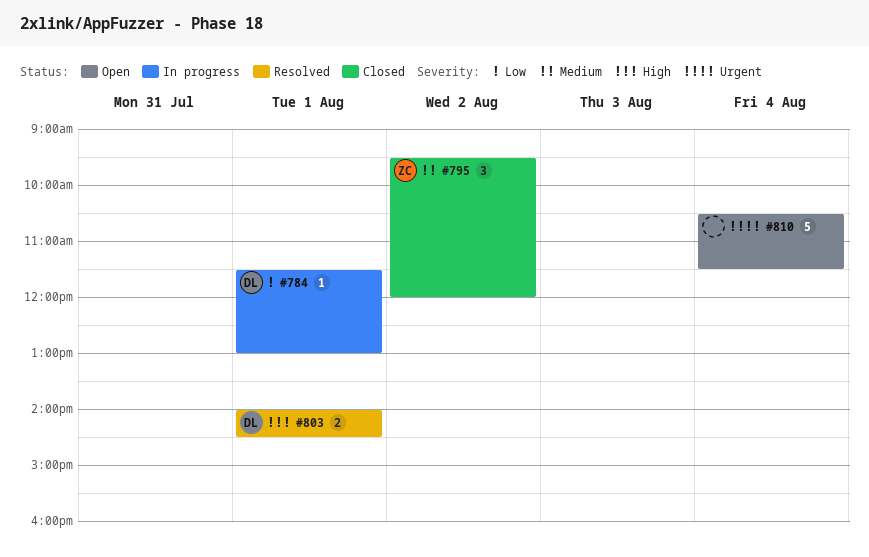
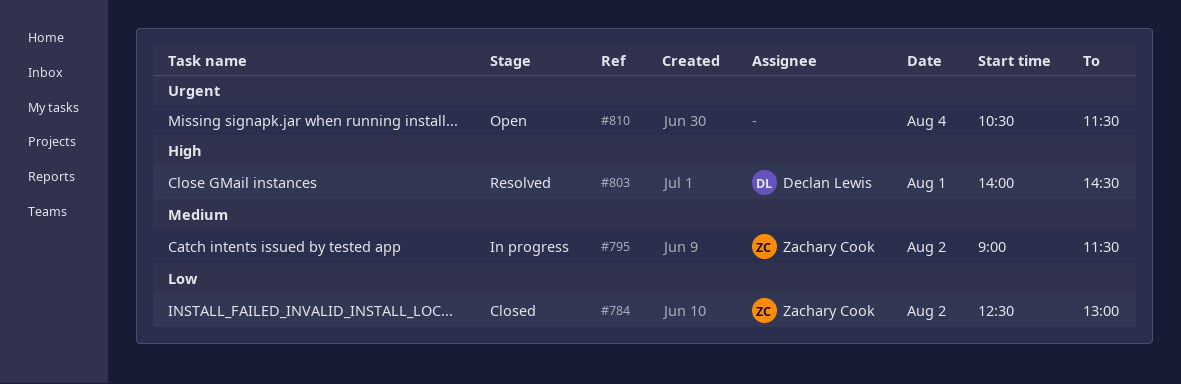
#784, status: In progress -> Closed
#784, owner: Declan Lewis -> Zachary Cook
#784, day: Aug 1 -> Aug 2
#784, begins: 11:30 -> 12:30
#795, status: Closed -> In progress
#795, begins: 09:30 -> 09:00
#795, ends: 12:00 -> 11:30

